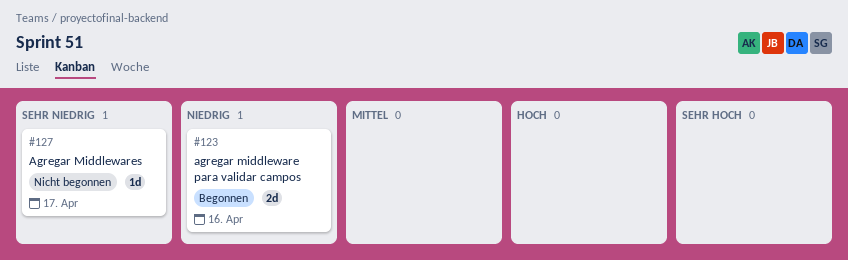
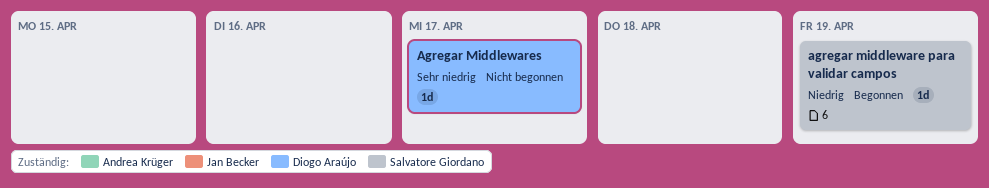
agregar middleware para validar campos, estimate: 2d -> 1d
agregar middleware para validar campos, due: Apr 16 -> Apr 19

